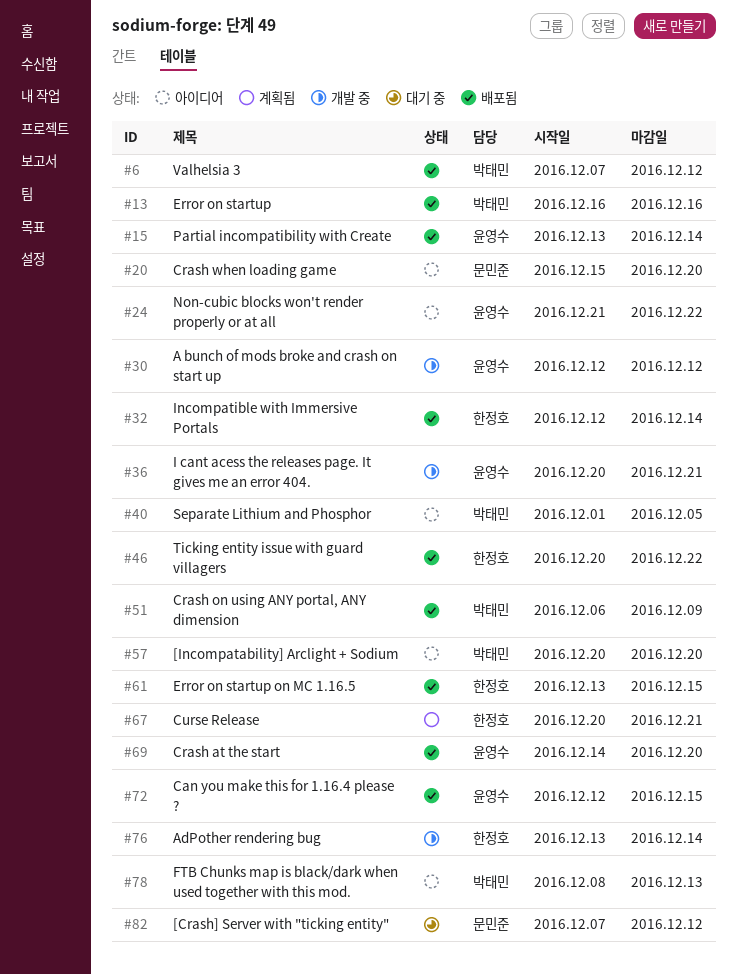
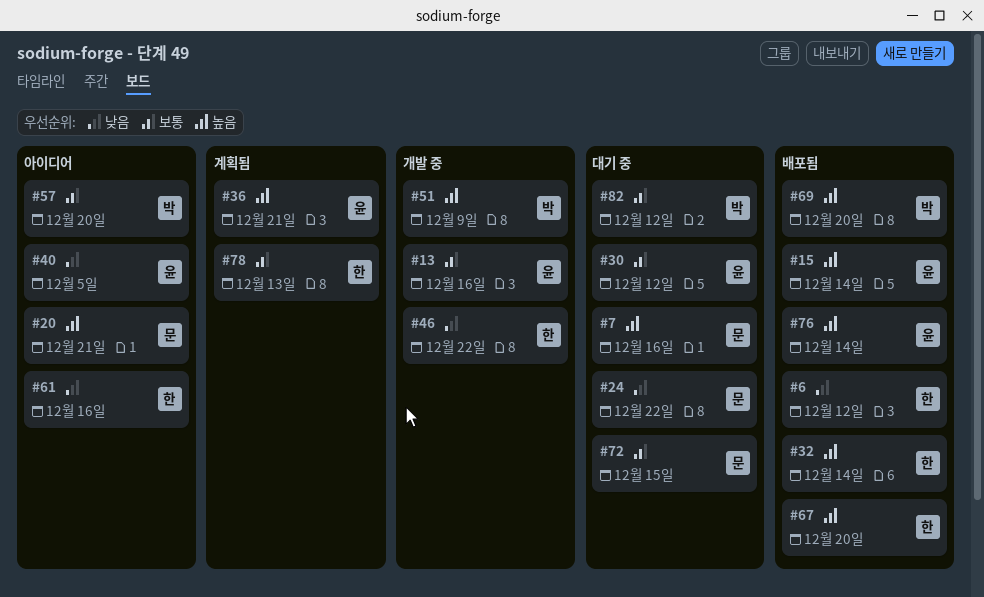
#6, owner: 박태민 -> 한정호
#7: none -> present
#13, status: 배포됨 -> 개발 중
#13, owner: 박태민 -> 윤영수
#20, due: Dec 20 -> Dec 21
#24, status: 아이디어 -> 대기 중
#24, owner: 윤영수 -> 문민준
#30, status: 개발 중 -> 대기 중
#36, status: 개발 중 -> 계획됨
#40, owner: 박태민 -> 윤영수
#46, status: 배포됨 -> 개발 중
#51, status: 배포됨 -> 개발 중
#61, status: 배포됨 -> 아이디어
#61, due: Dec 15 -> Dec 16
#67, status: 계획됨 -> 배포됨
#67, due: Dec 21 -> Dec 20
#69, owner: 윤영수 -> 박태민
#72, status: 배포됨 -> 대기 중
#72, owner: 윤영수 -> 문민준
#76, status: 개발 중 -> 배포됨
#76, owner: 한정호 -> 윤영수
#78, status: 아이디어 -> 계획됨
#78, owner: 박태민 -> 한정호
#82, owner: 문민준 -> 박태민

